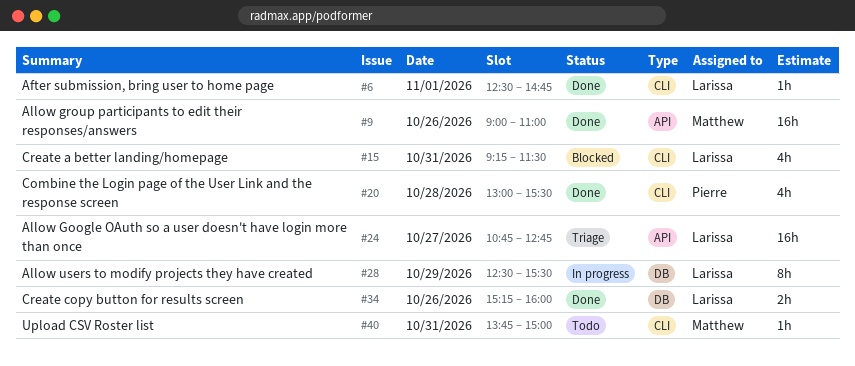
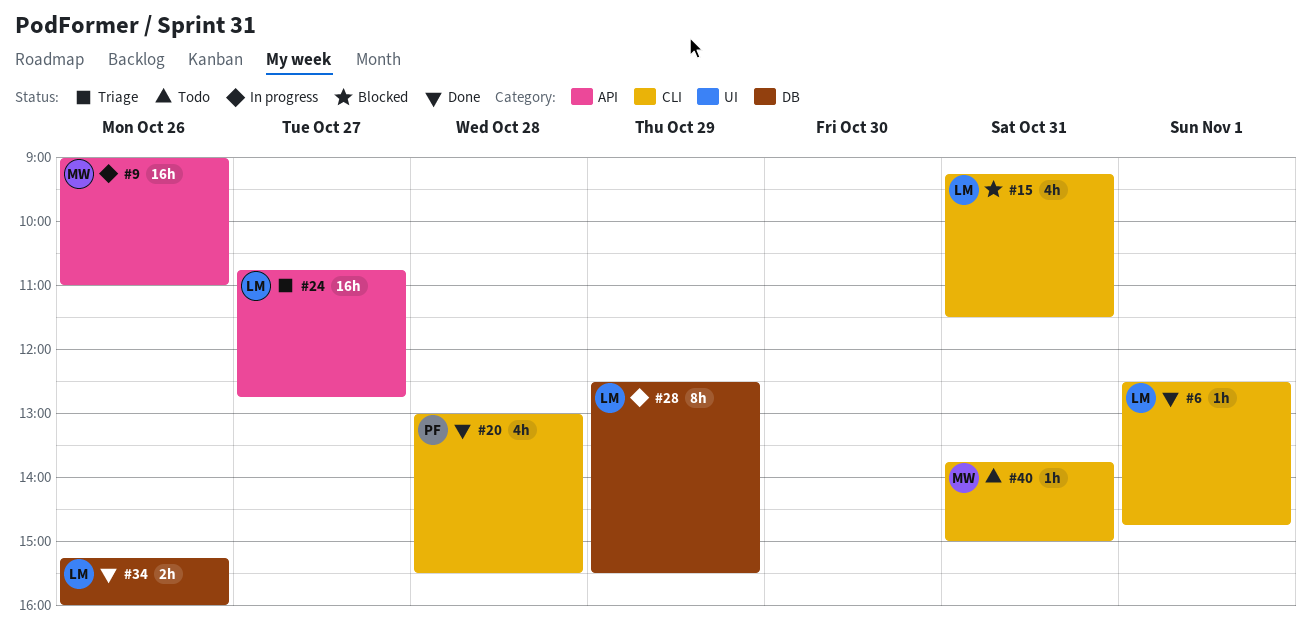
#9, status: Done -> In progress

